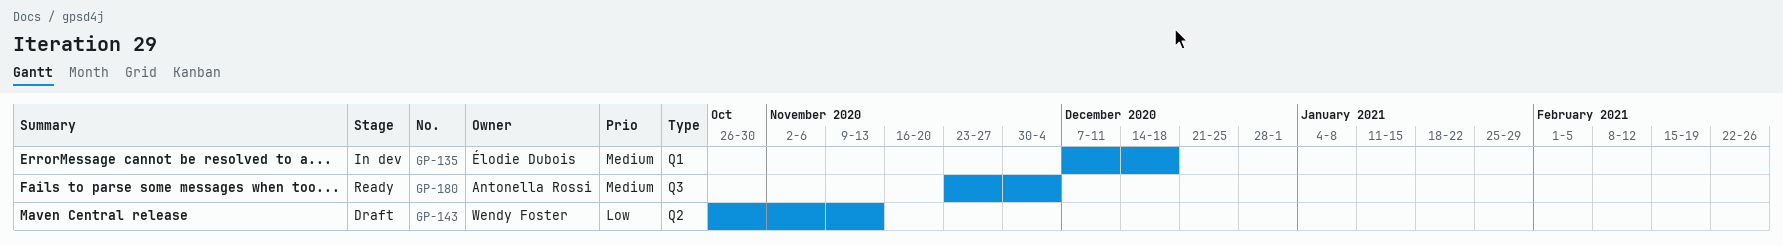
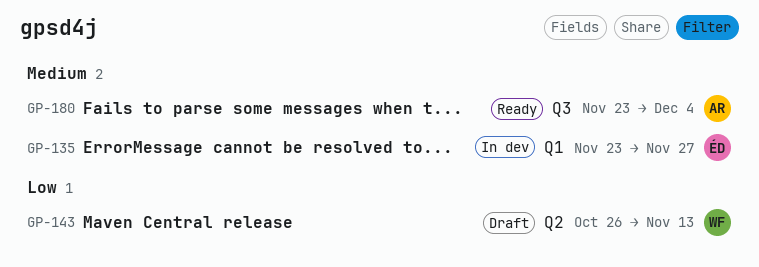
GP-135, start: Dec 7 -> Nov 23
GP-135, due: Dec 18 -> Nov 27

